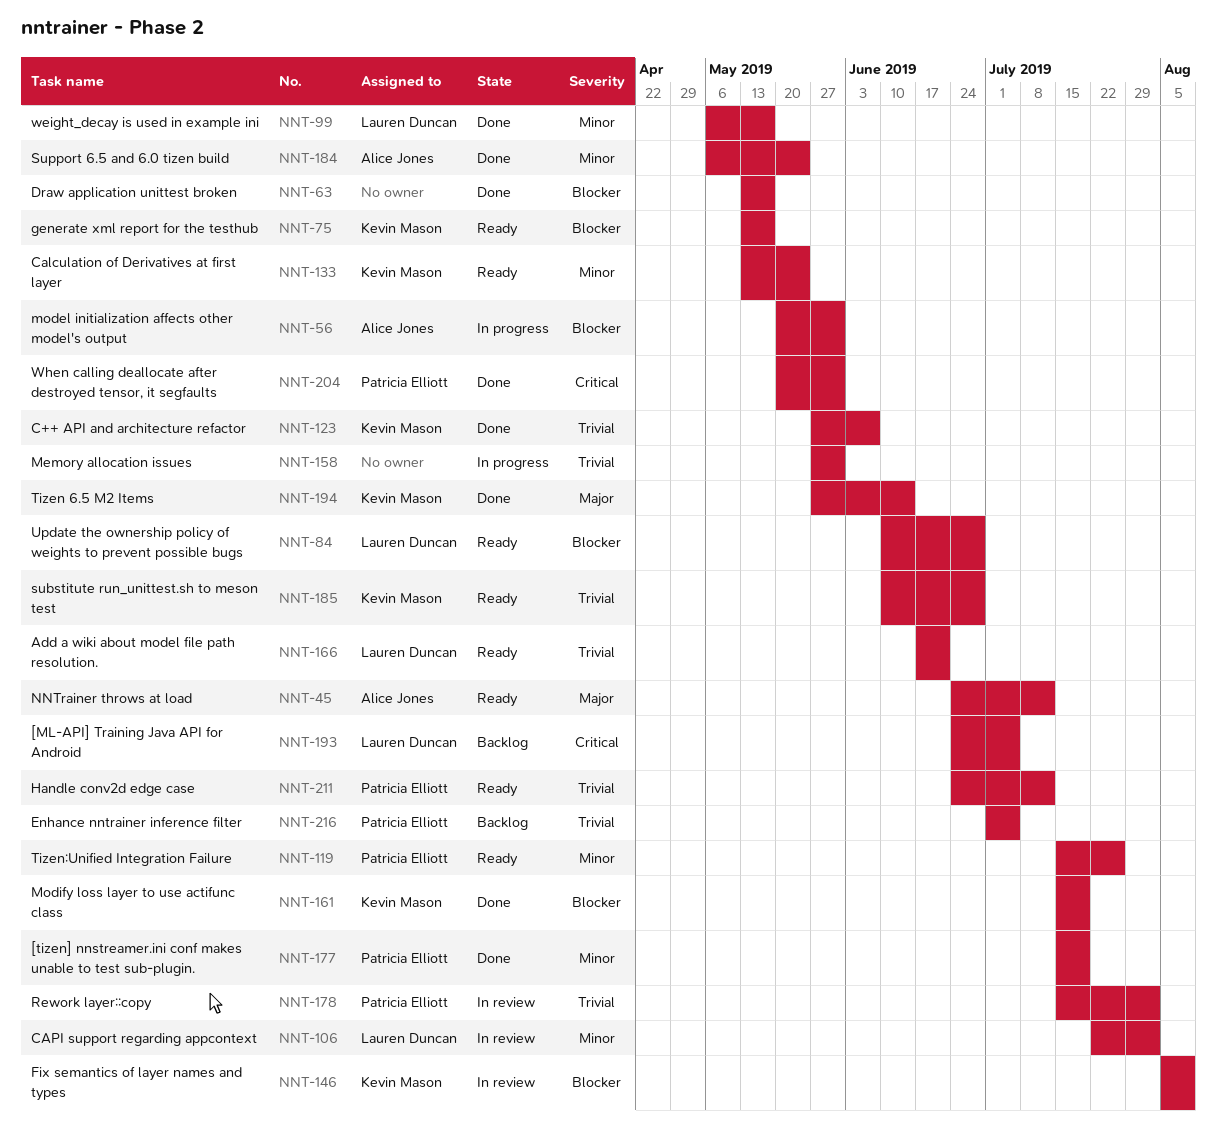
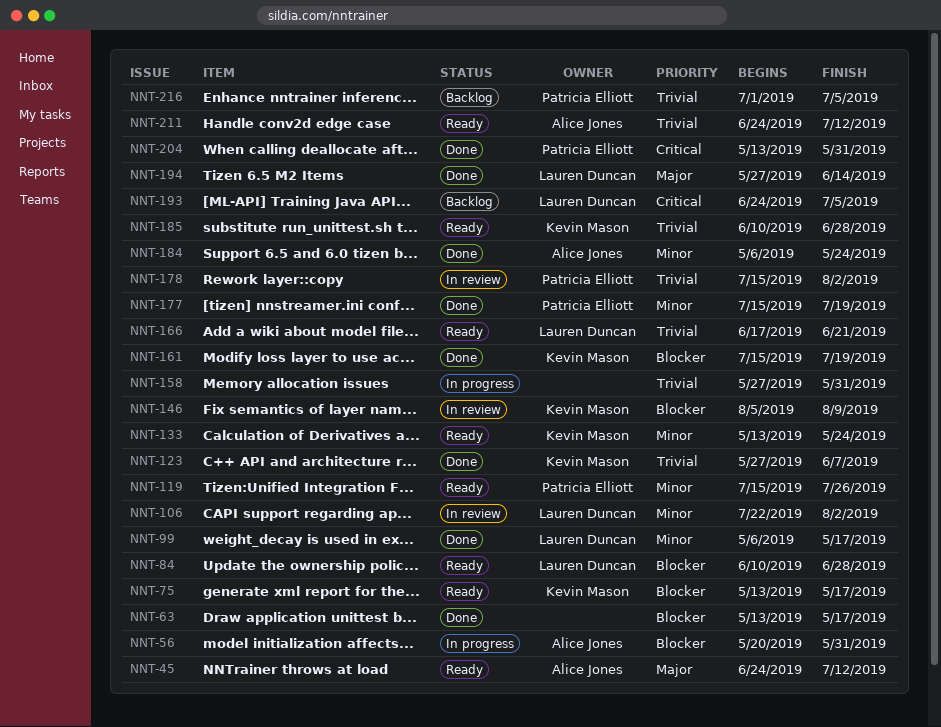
NNT-194, owner: Kevin Mason -> Lauren Duncan
NNT-204, start: May 20 -> May 13
NNT-211, owner: Patricia Elliott -> Alice Jones

